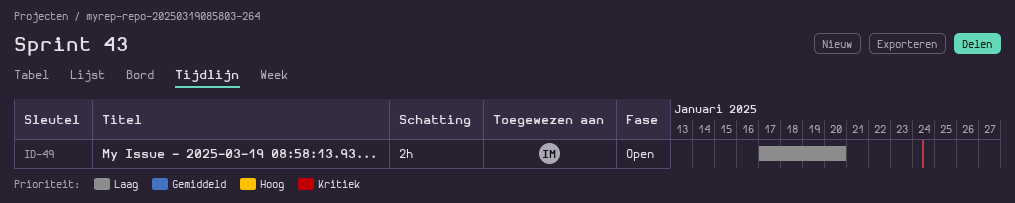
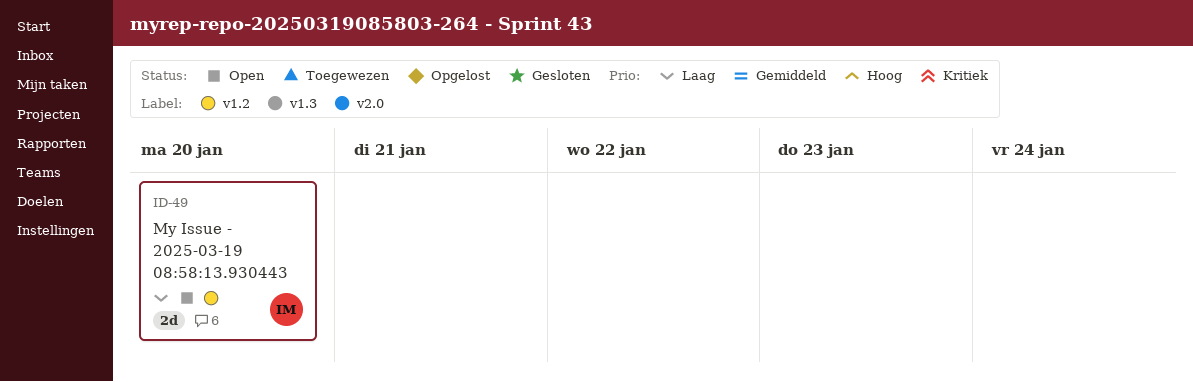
ID-49, estimate: 2h -> 2d

